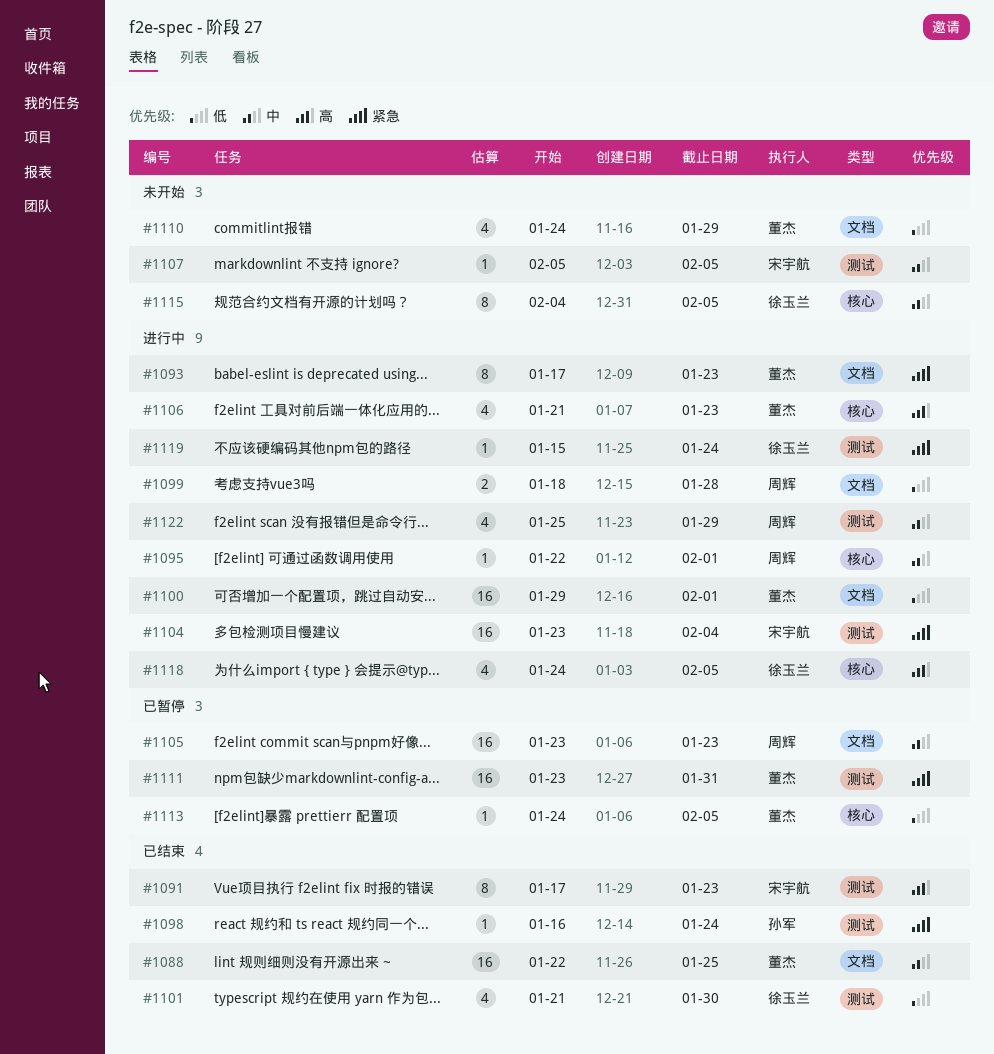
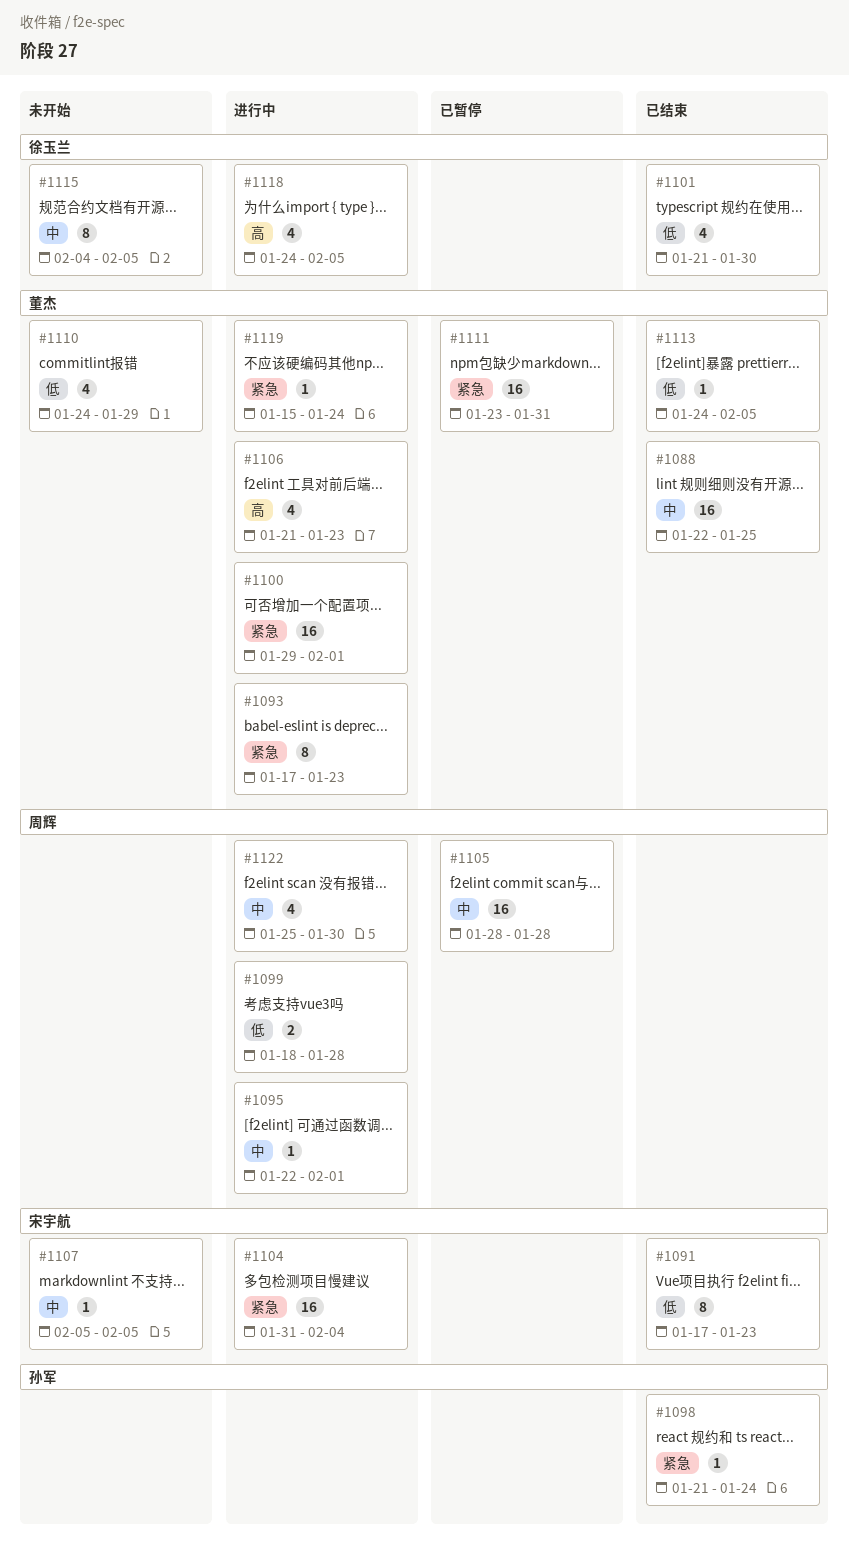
#1091, priority: 高 -> 低
#1098, start: Jan 16 -> Jan 21
#1100, priority: 低 -> 紧急
#1104, start: Jan 23 -> Jan 31
#1105, start: Jan 23 -> Jan 28
#1105, due: Jan 23 -> Jan 28
#1113, status: 已暂停 -> 已结束
#1119, owner: 徐玉兰 -> 董杰
#1122, due: Jan 29 -> Jan 30

